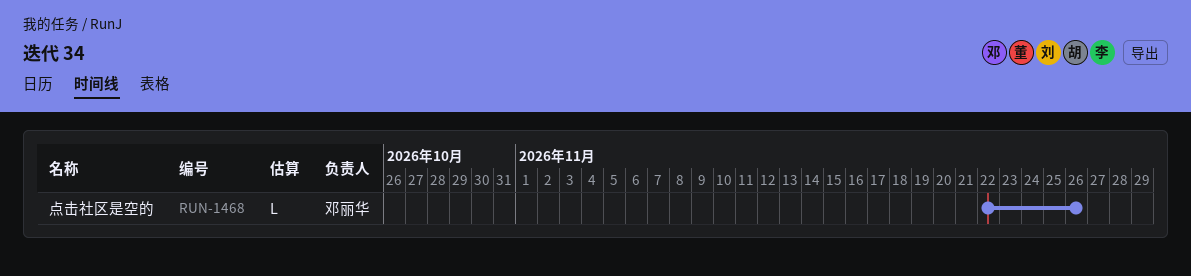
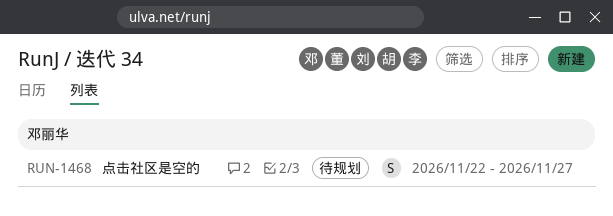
RUN-1468, estimate: L -> S
RUN-1468, due: Nov 26 -> Nov 27

